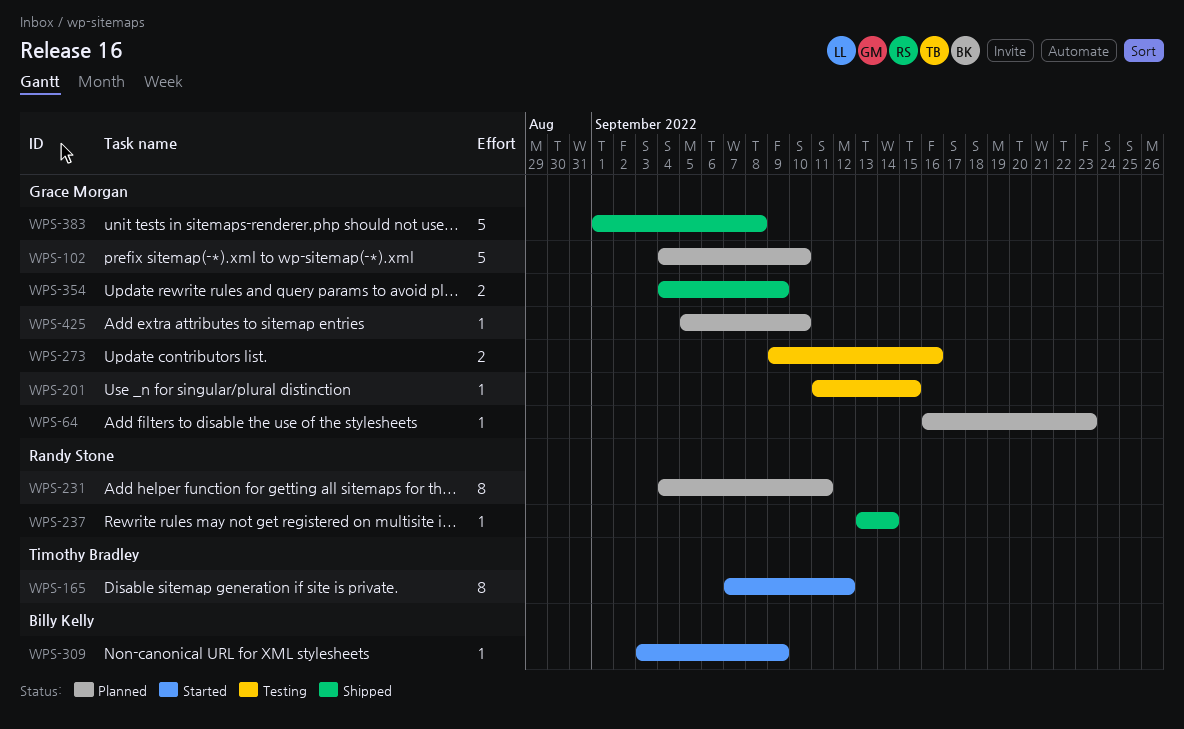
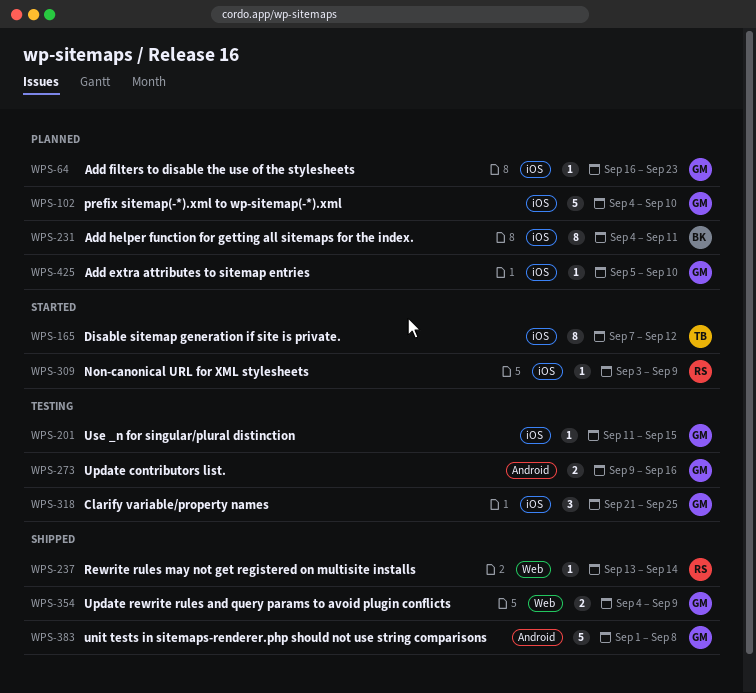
WPS-231, owner: Randy Stone -> Billy Kelly
WPS-309, owner: Billy Kelly -> Randy Stone
WPS-318: none -> present

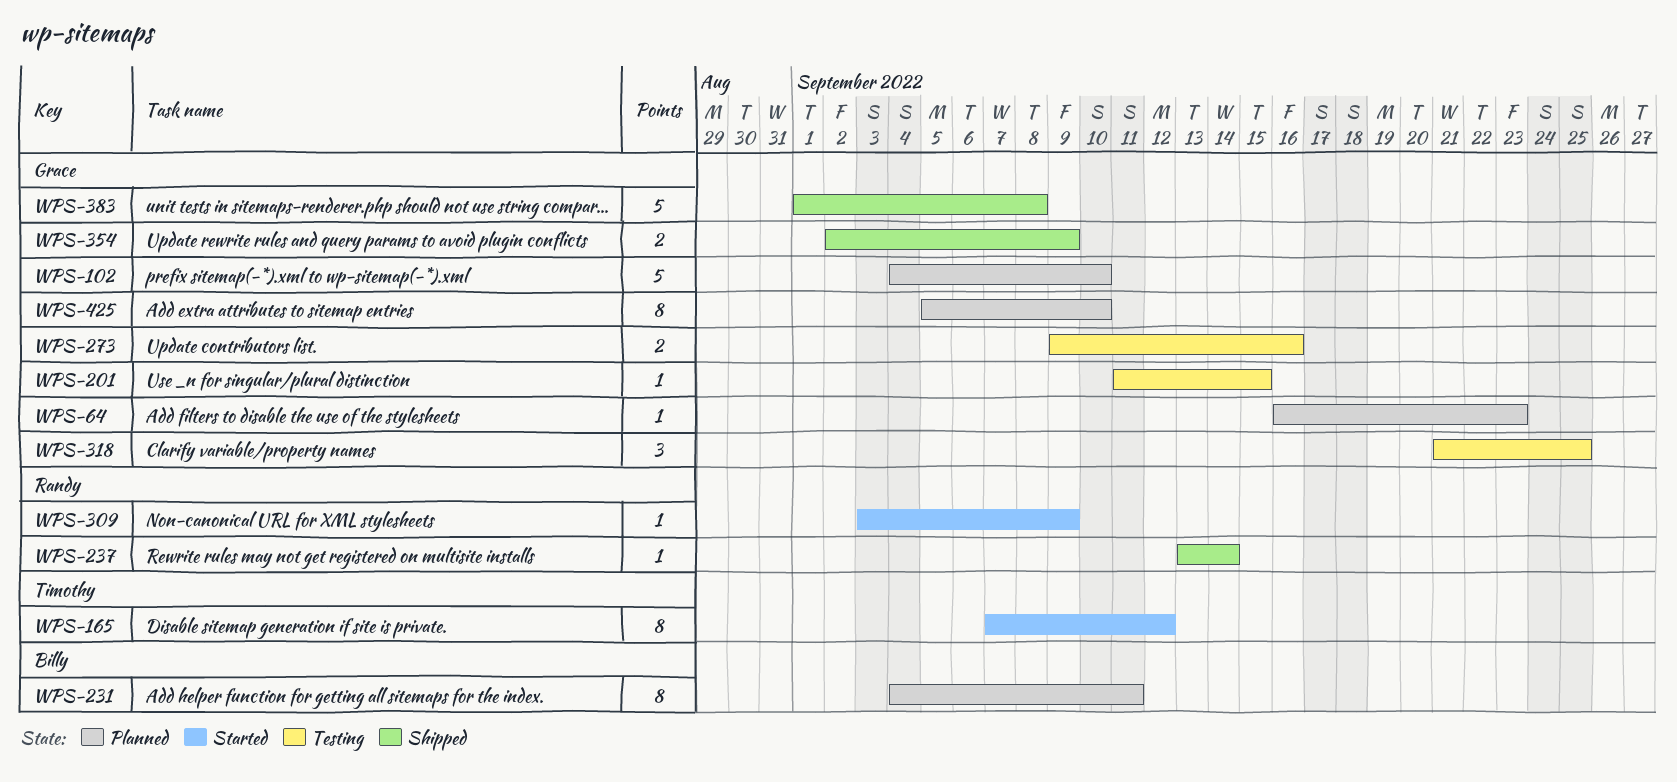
WPS-354, start: Sep 4 -> Sep 2
WPS-425, estimate: 1 -> 8

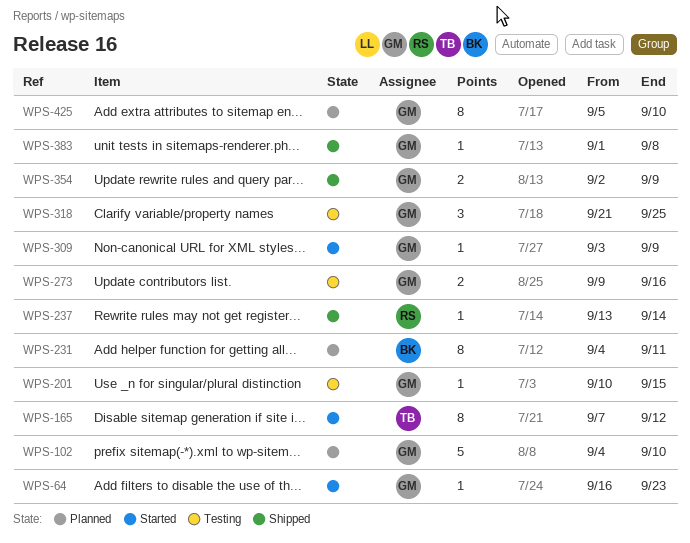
WPS-64, status: Planned -> Started
WPS-201, start: Sep 11 -> Sep 10
WPS-309, owner: Randy -> Grace
WPS-383, estimate: 5 -> 1

